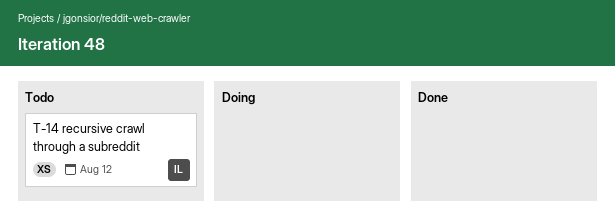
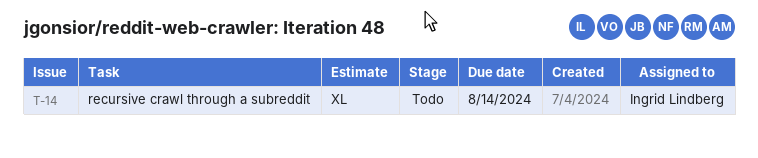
T-14, estimate: XS -> XL
T-14, due: Aug 12 -> Aug 14

